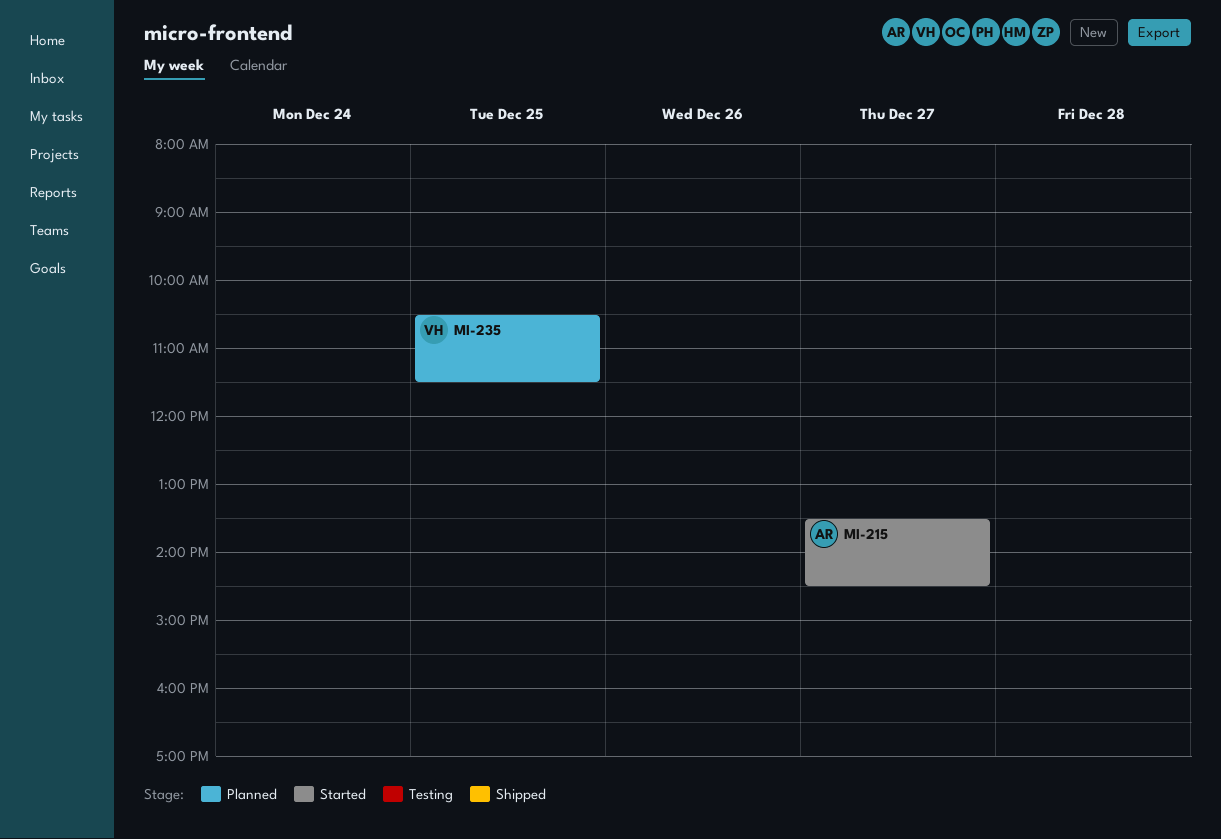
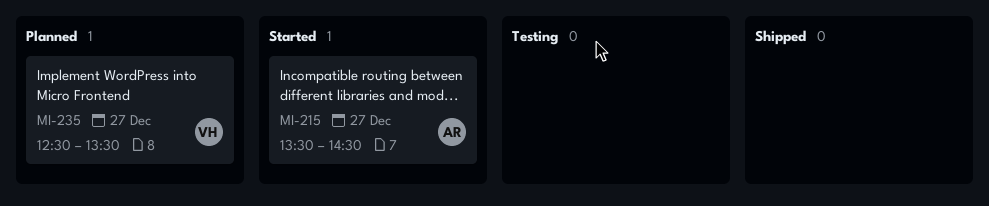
MI-235, day: Dec 25 -> Dec 27
MI-235, begins: 10:30 -> 12:30
MI-235, ends: 11:30 -> 13:30

